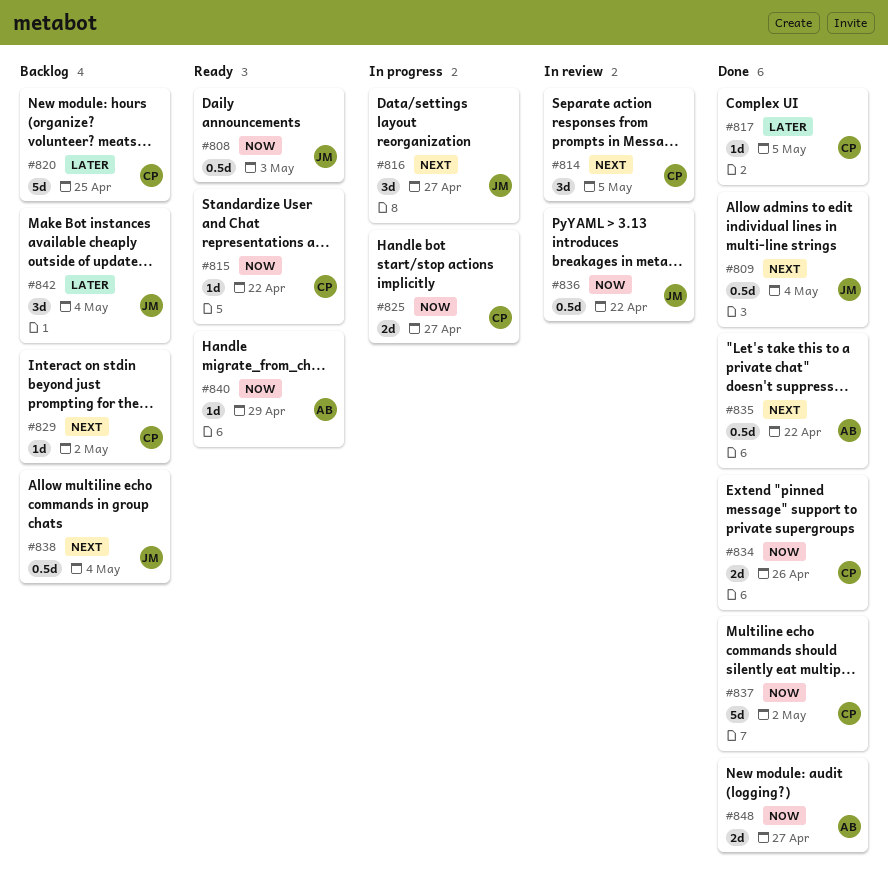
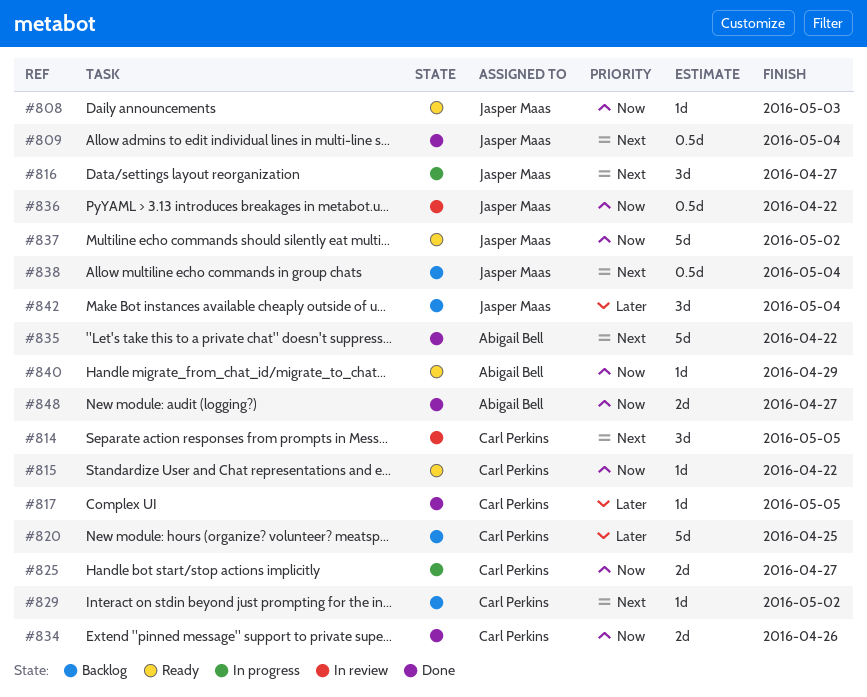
#808, estimate: 0.5d -> 1d
#835, estimate: 0.5d -> 5d
#837, status: Done -> Ready
#837, owner: Carl Perkins -> Jasper Maas

